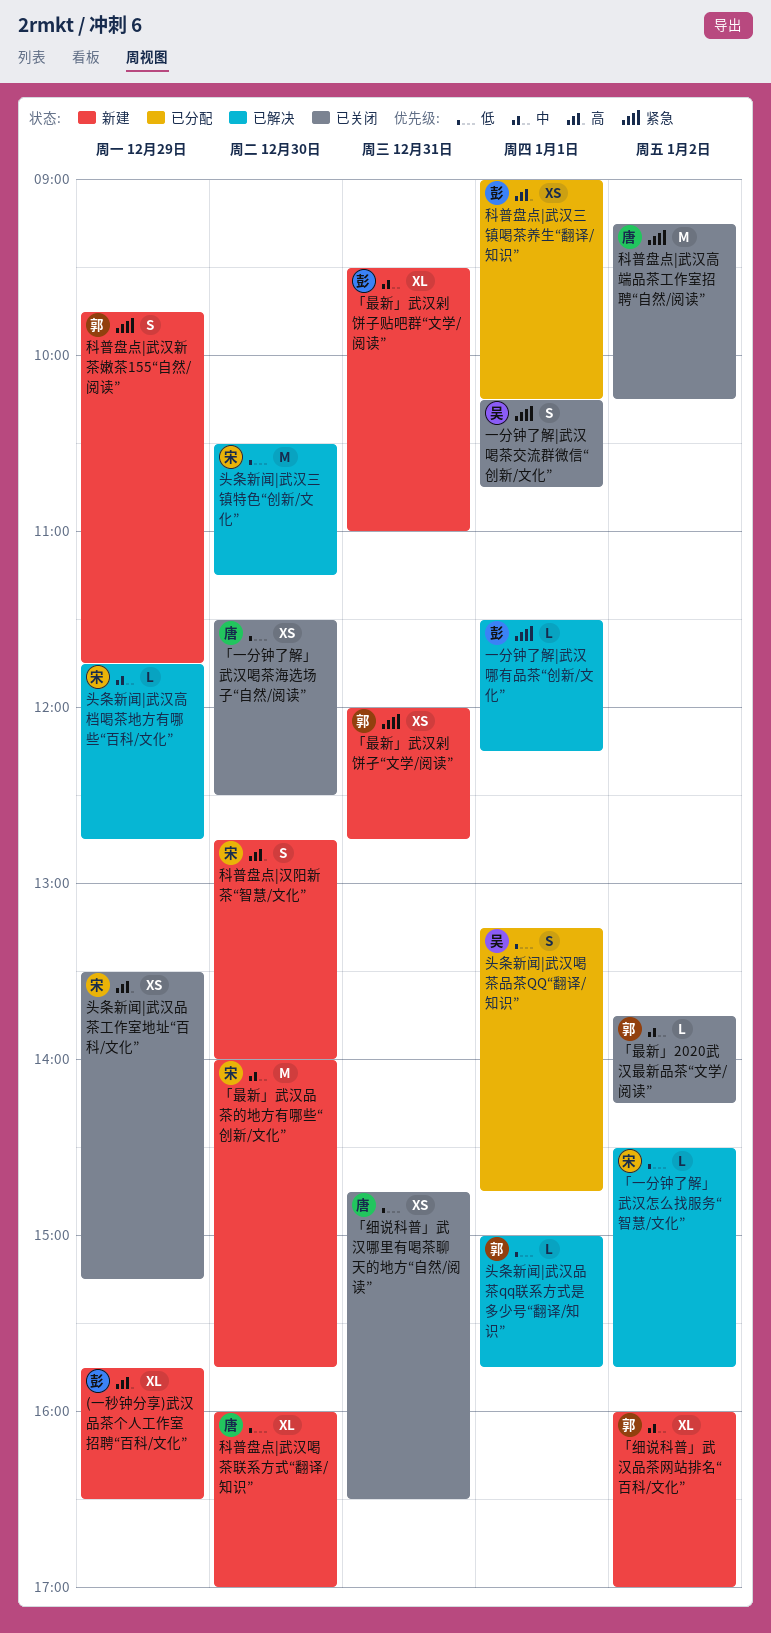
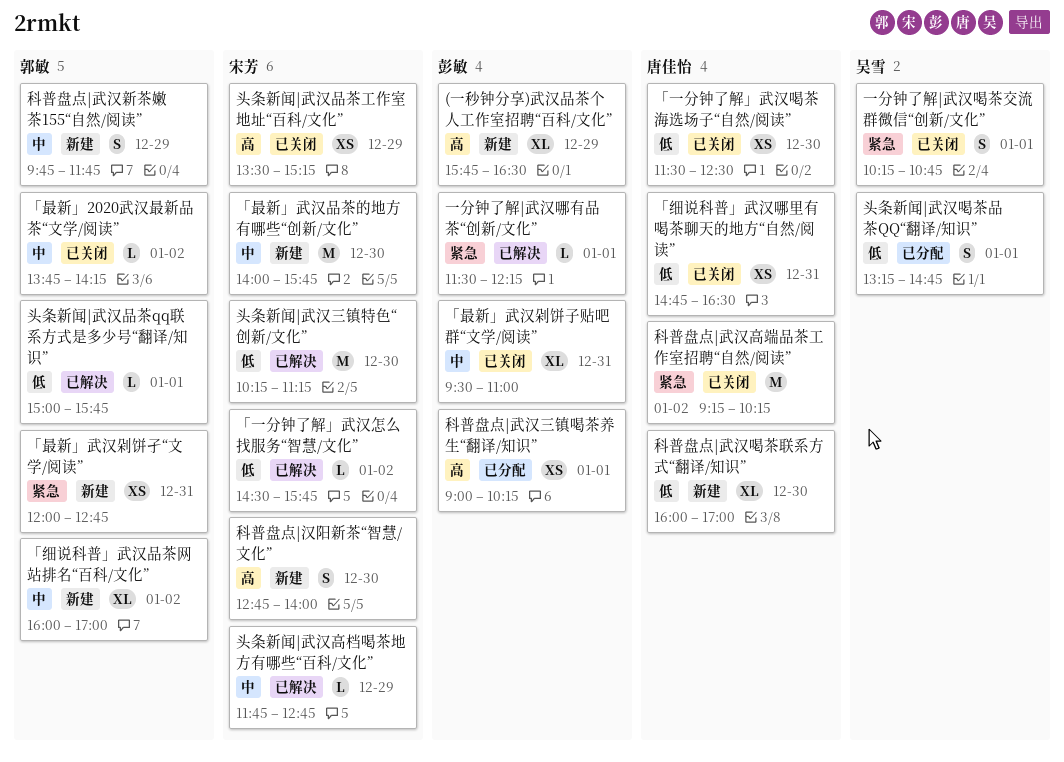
「最新」武汉剁饼子贴吧群“文学/阅读”, status: 新建 -> 已关闭
头条新闻|武汉三镇特色“创新/文化”, begins: 10:30 -> 10:15
科普盘点|武汉新茶嫩茶155“自然/阅读”, priority: 紧急 -> 中

